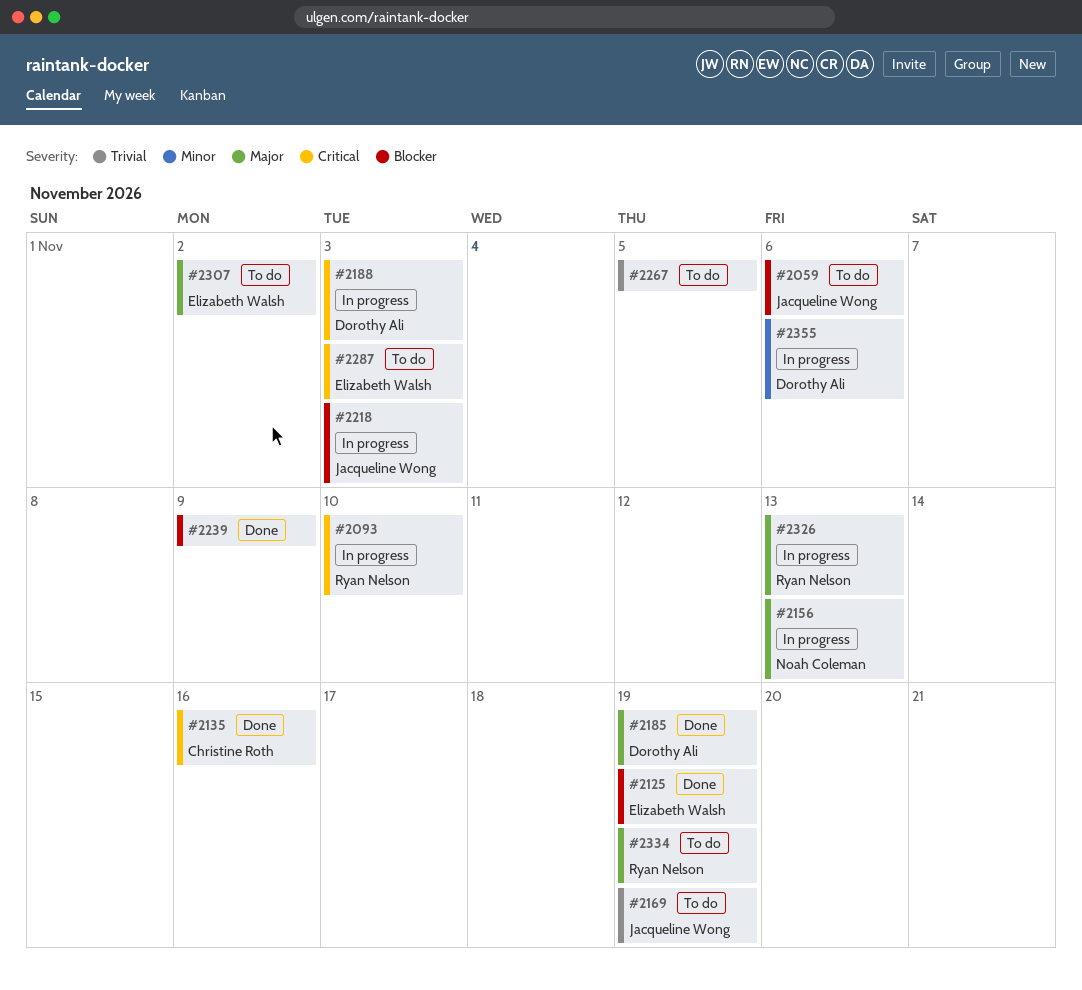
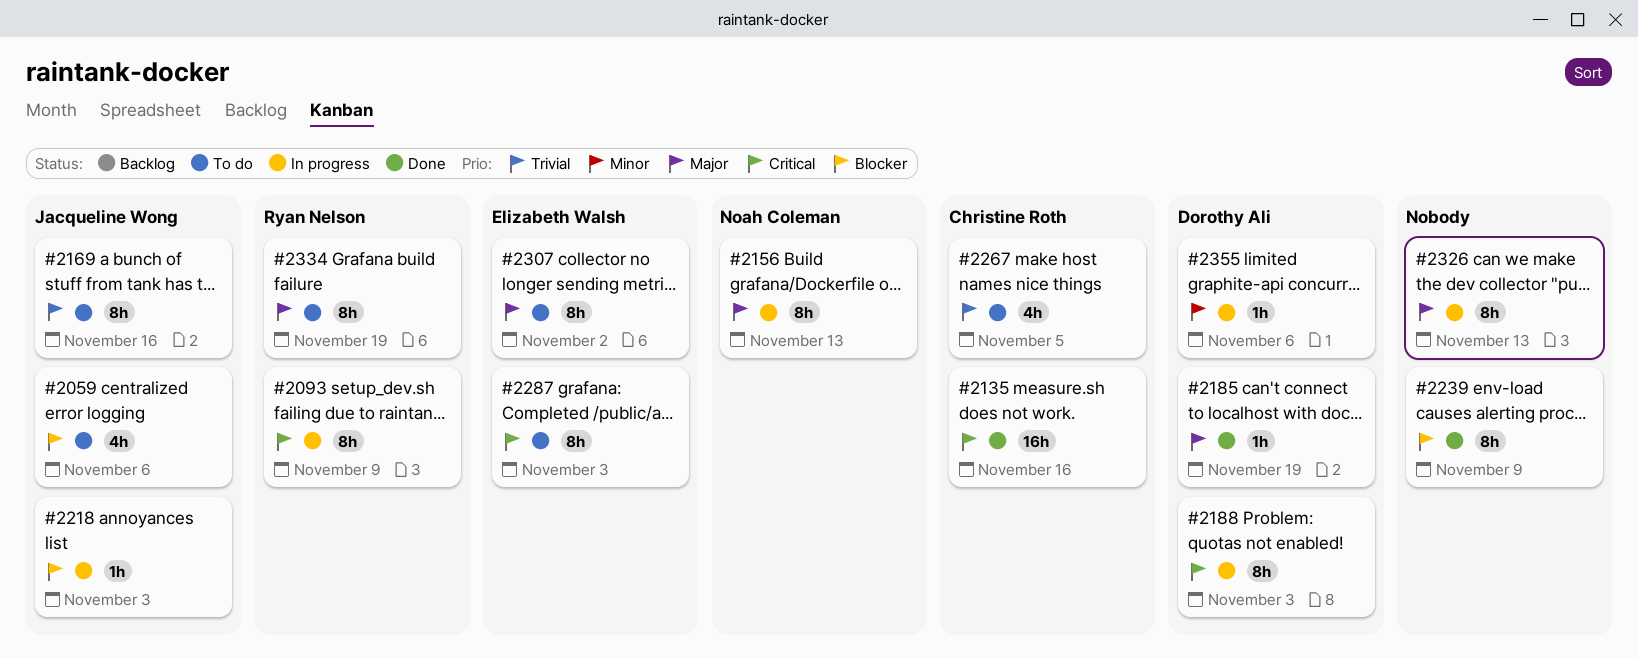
#2093, due: Nov 10 -> Nov 9
#2125: present -> none
#2169, due: Nov 19 -> Nov 16
#2267, owner: none -> Christine Roth
#2326, owner: Ryan Nelson -> none

